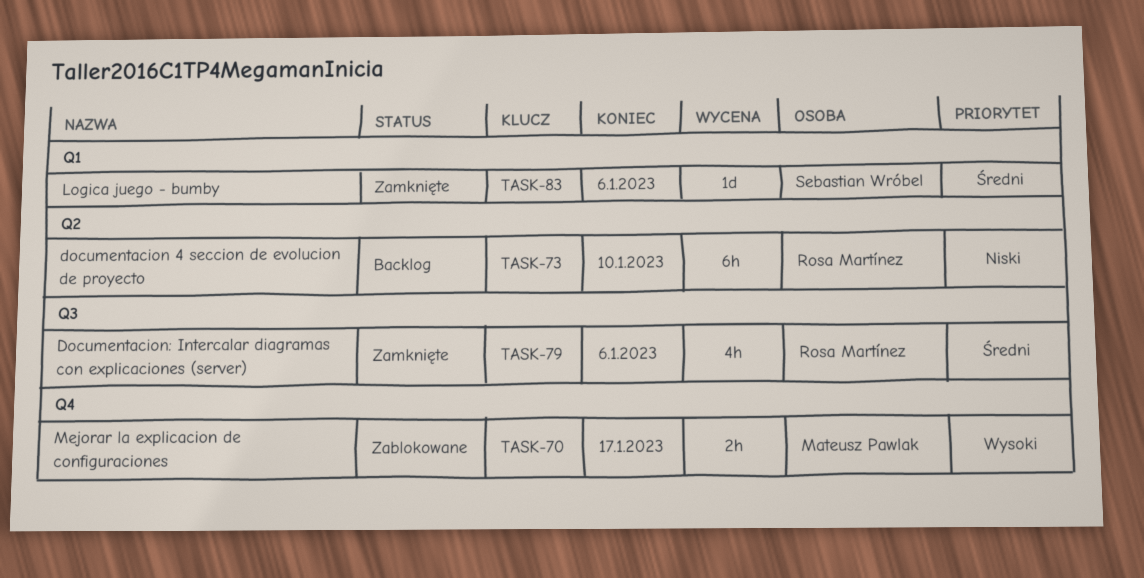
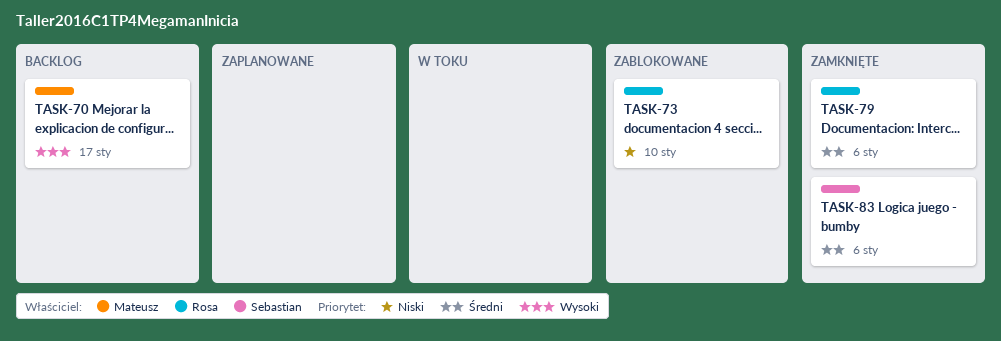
TASK-70, status: Zablokowane -> Backlog
TASK-73, status: Backlog -> Zablokowane

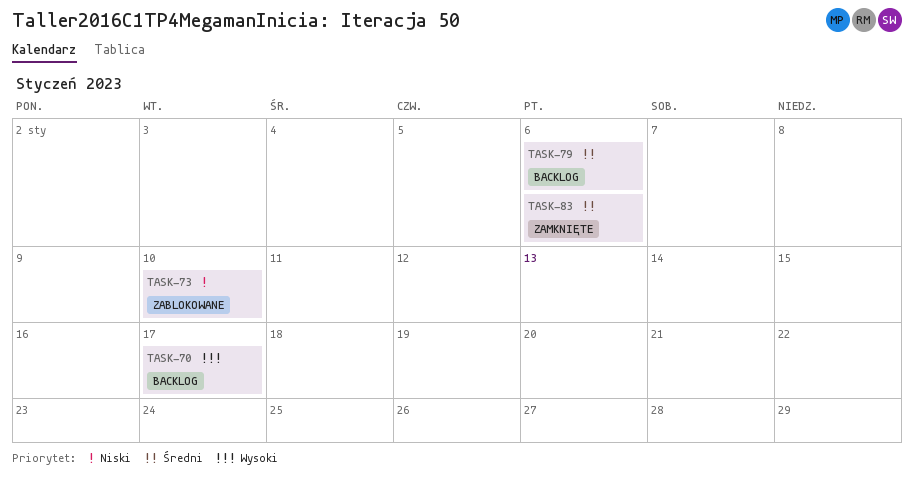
TASK-79, status: Zamknięte -> Backlog

